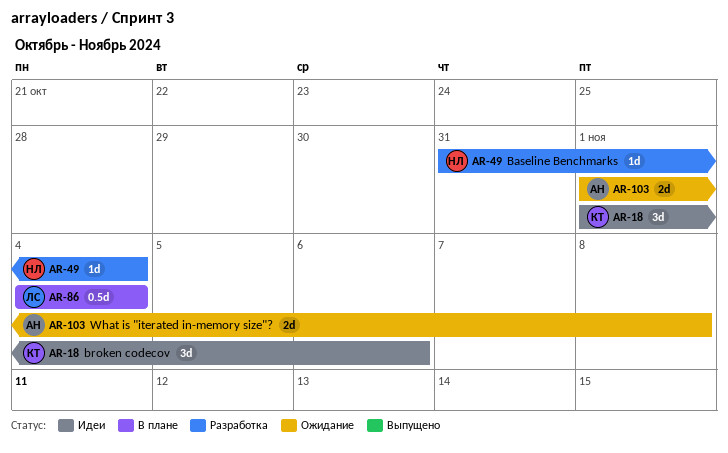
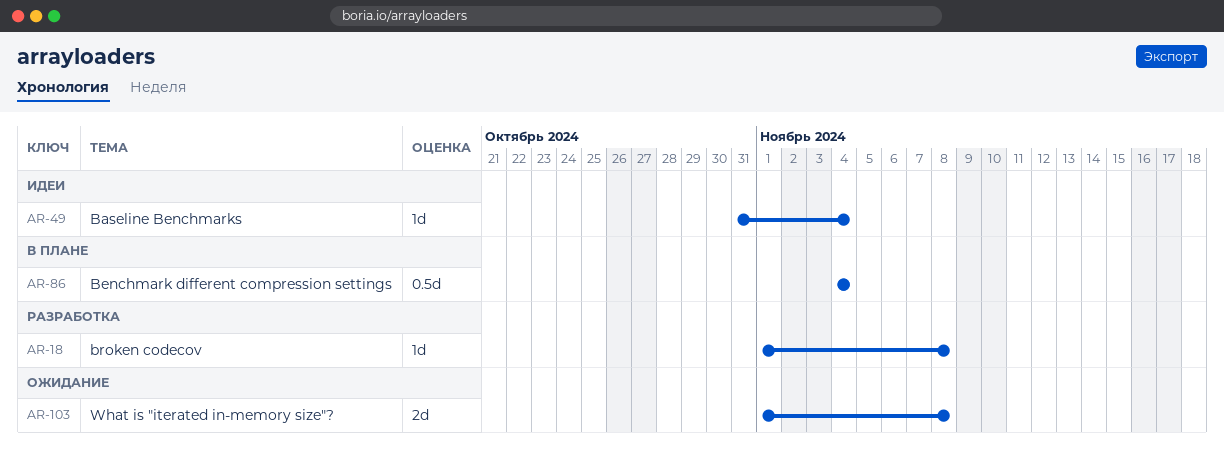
AR-18, status: Идеи -> Разработка
AR-18, estimate: 3d -> 1d
AR-18, due: Nov 6 -> Nov 8
AR-49, status: Разработка -> Идеи

